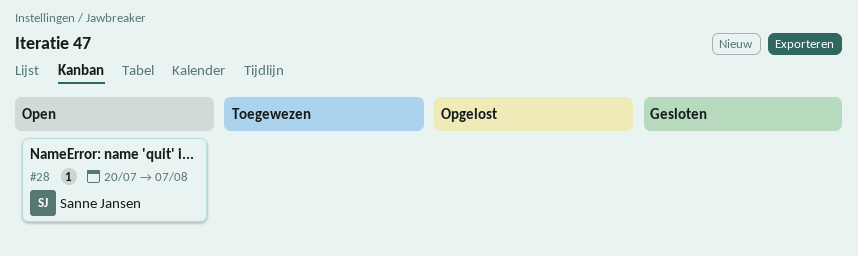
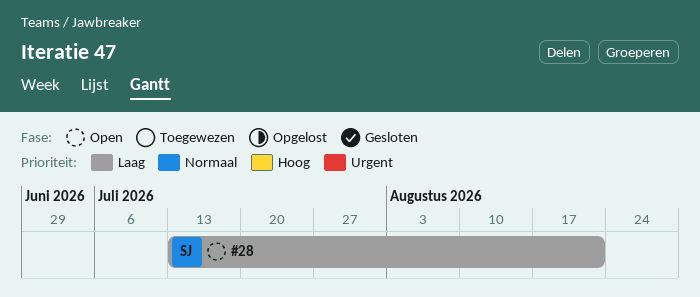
#28, start: Jul 20 -> Jul 13
#28, due: Aug 7 -> Aug 21

